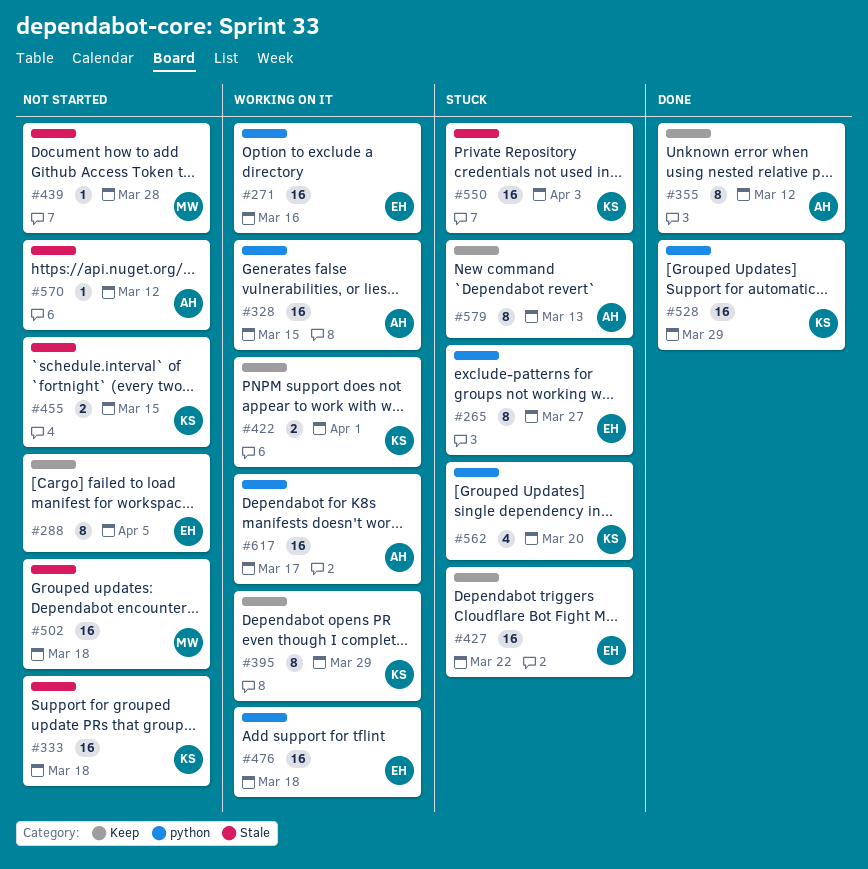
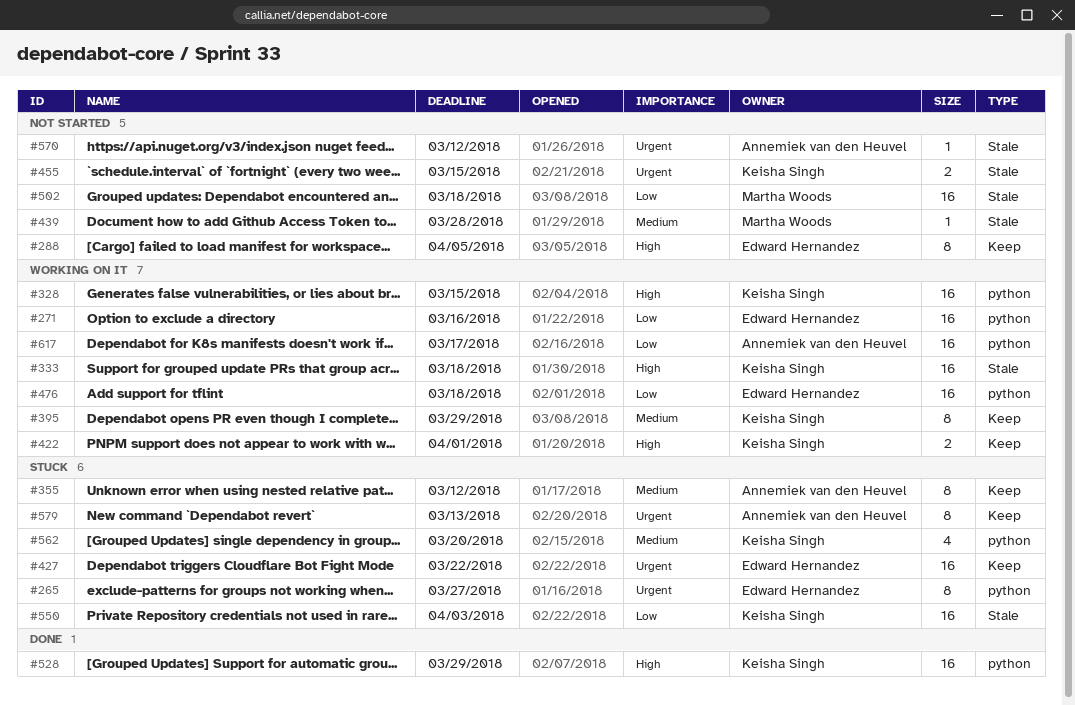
#328, owner: Annemiek van den Heuvel -> Keisha Singh
#333, status: Not started -> Working on it
#355, status: Done -> Stuck

